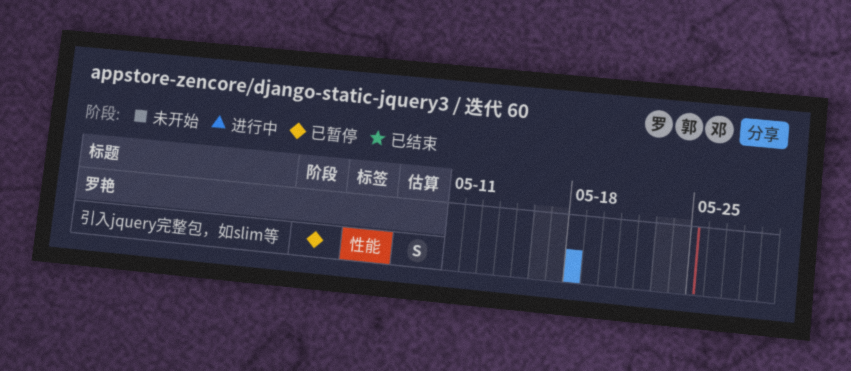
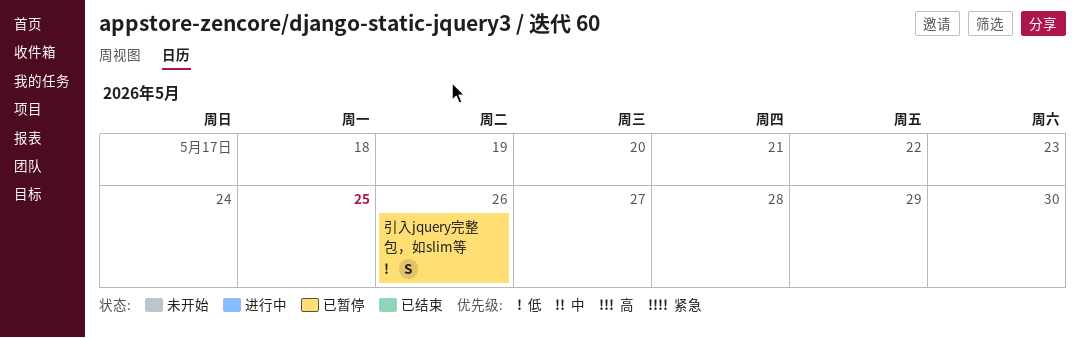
引入jquery完整包，如slim等, due: May 18 -> May 26

